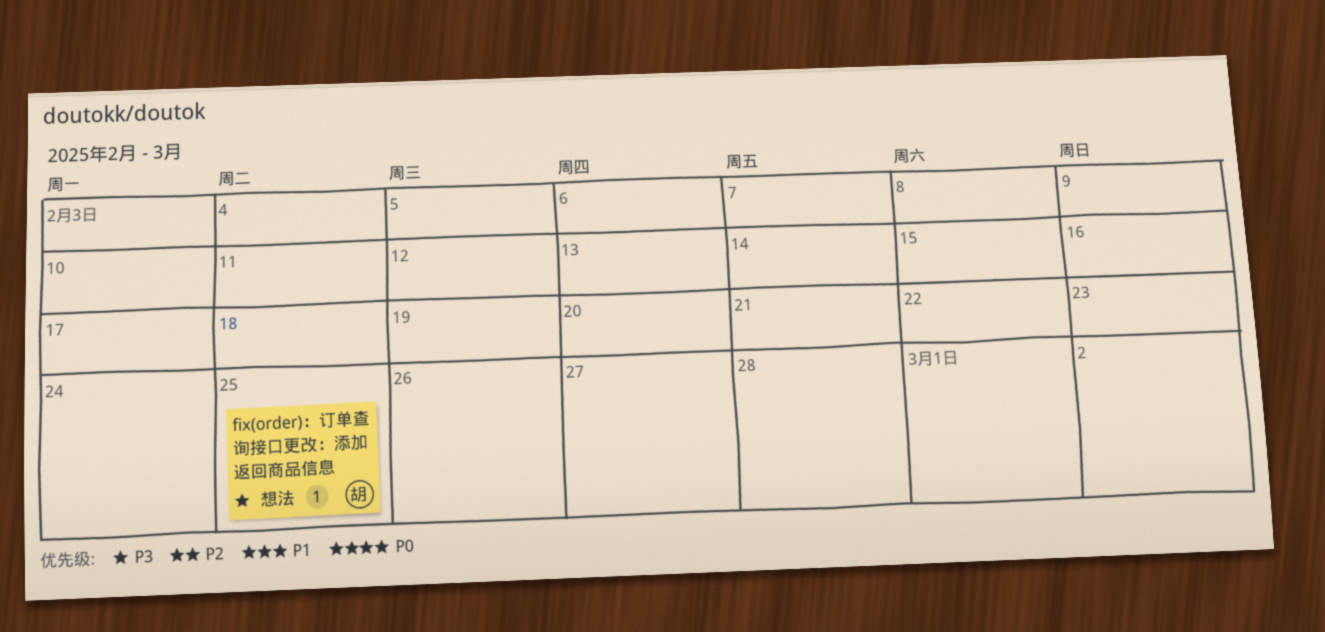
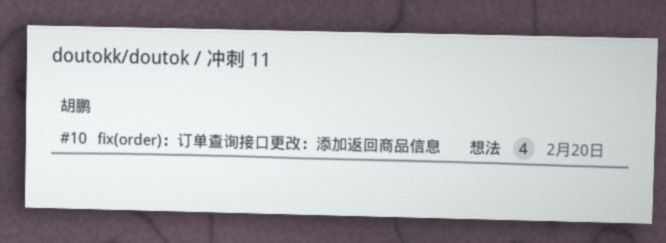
fix(order)：订单查询接口更改：添加返回商品信息, estimate: 1 -> 4
fix(order)：订单查询接口更改：添加返回商品信息, due: Feb 25 -> Feb 20

